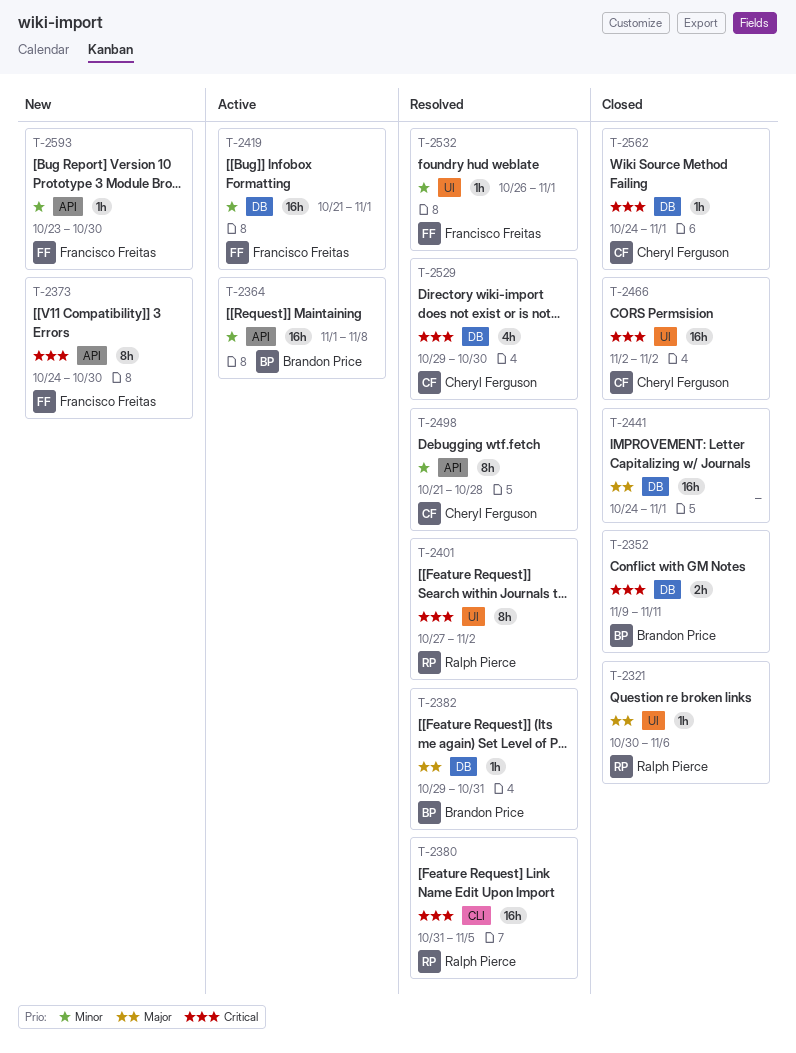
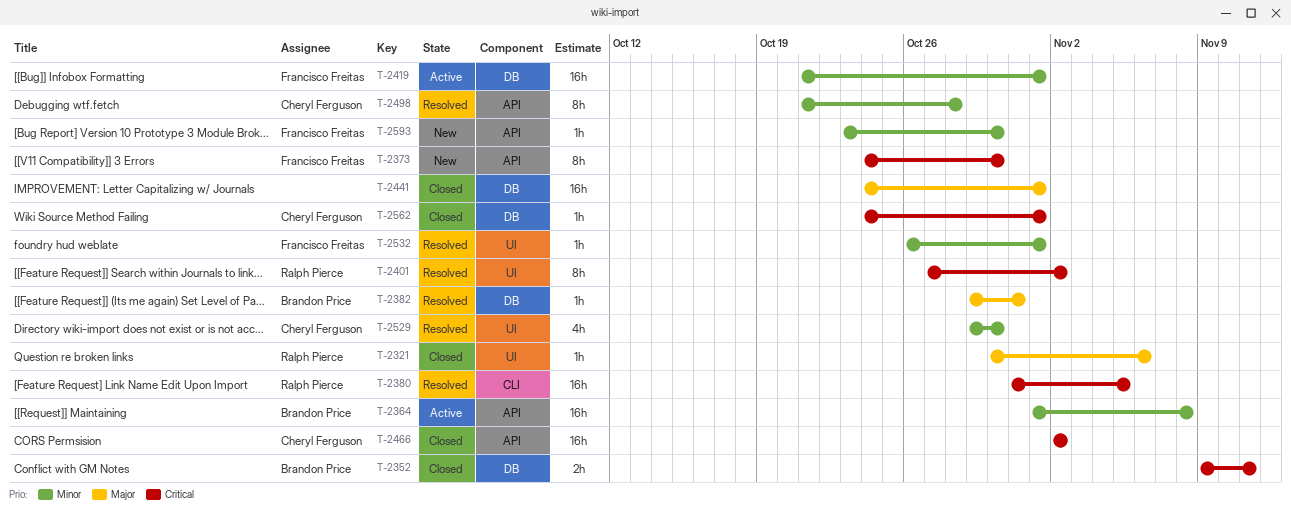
T-2466, label: UI -> API
T-2529, priority: Critical -> Minor
T-2529, label: DB -> UI

